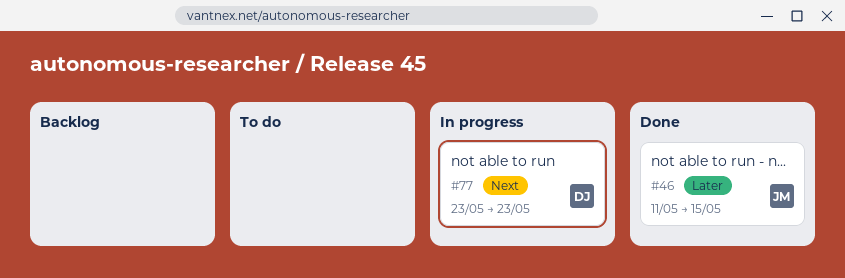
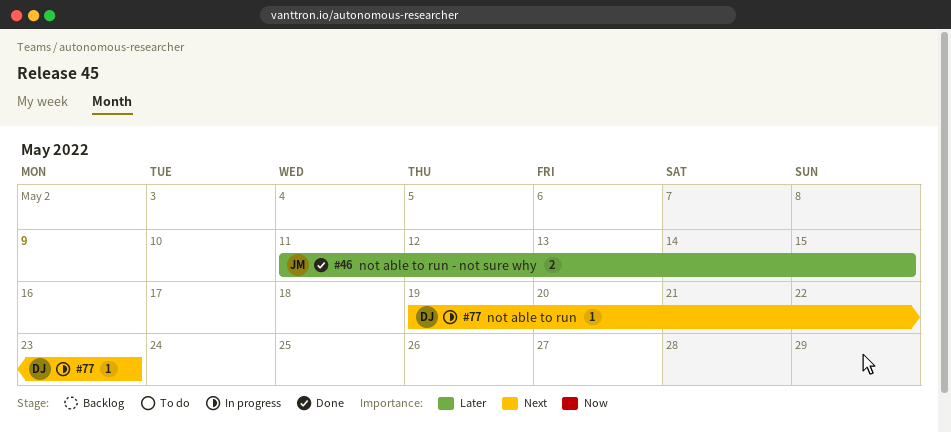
#77, start: May 23 -> May 19

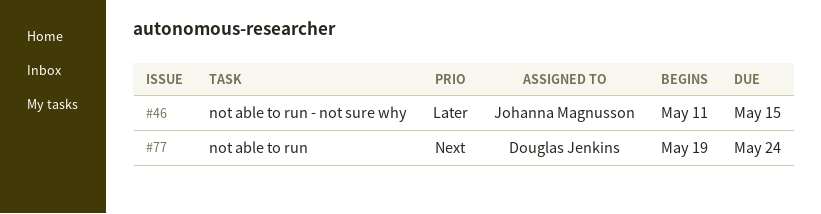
#77, due: May 23 -> May 24

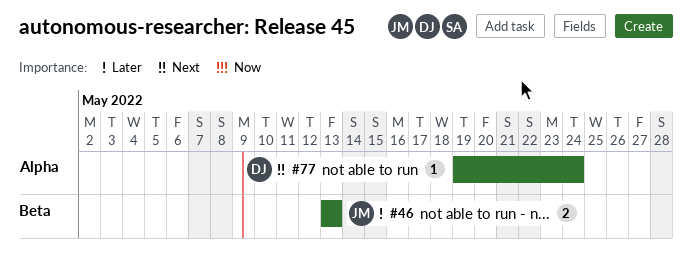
#46, start: May 11 -> May 13
#46, due: May 15 -> May 13

